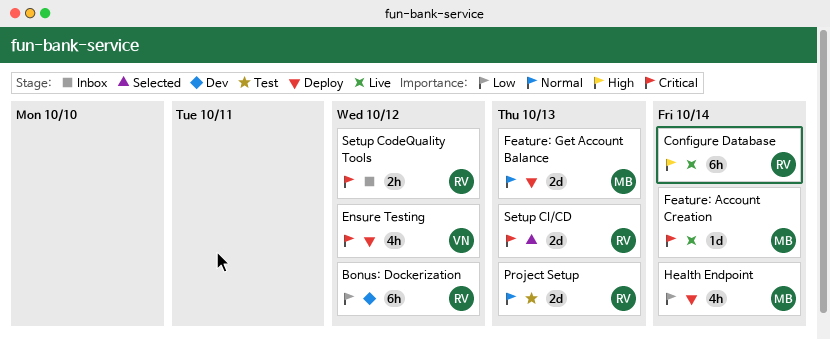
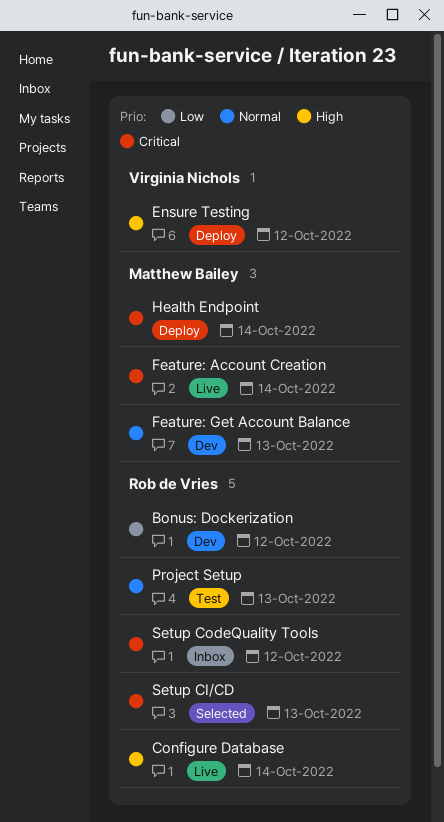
Ensure Testing, priority: Critical -> High
Feature: Get Account Balance, status: Deploy -> Dev
Health Endpoint, priority: Low -> Critical

